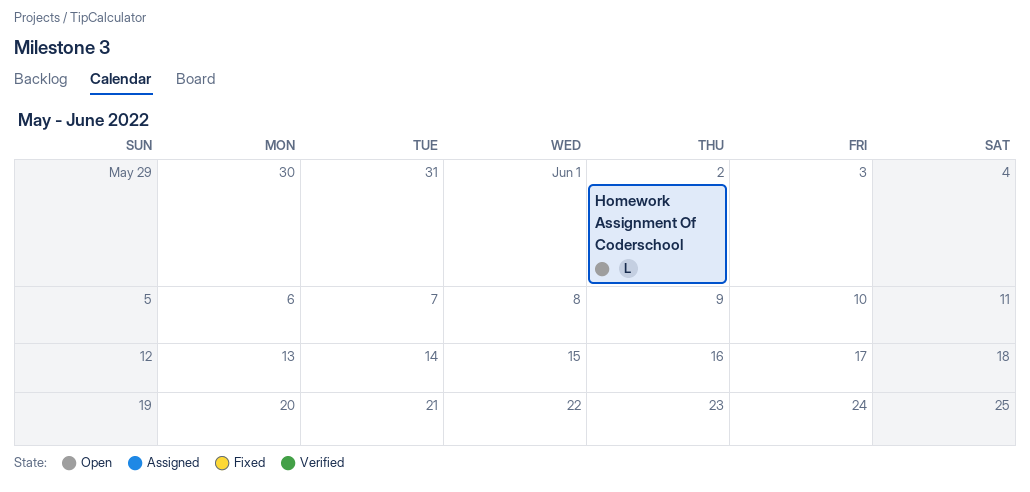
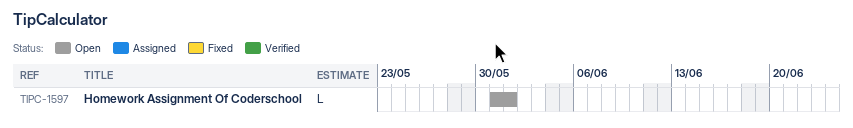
Homework Assignment Of Coderschool, due: Jun 2 -> Jun 1

